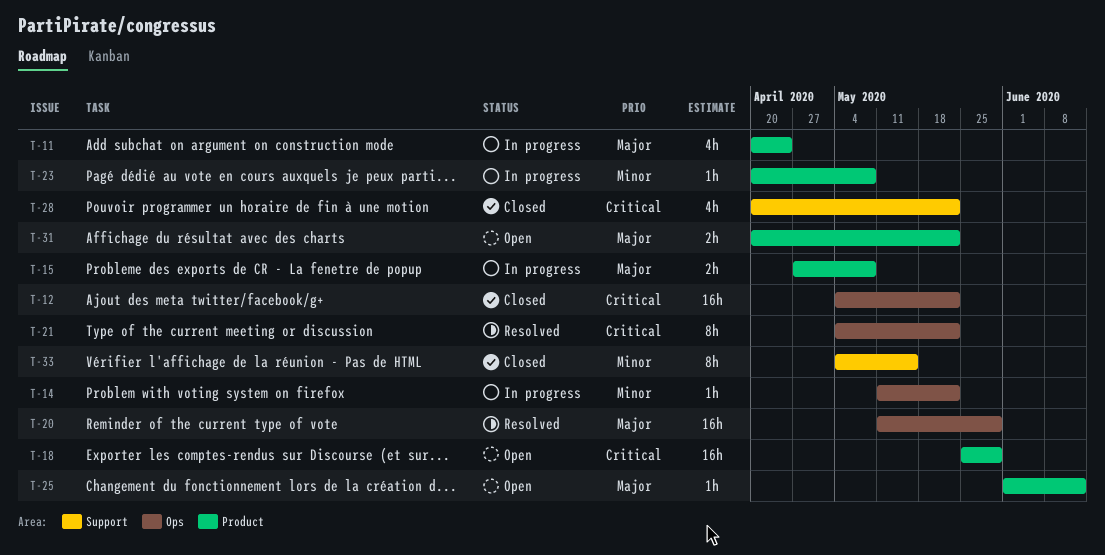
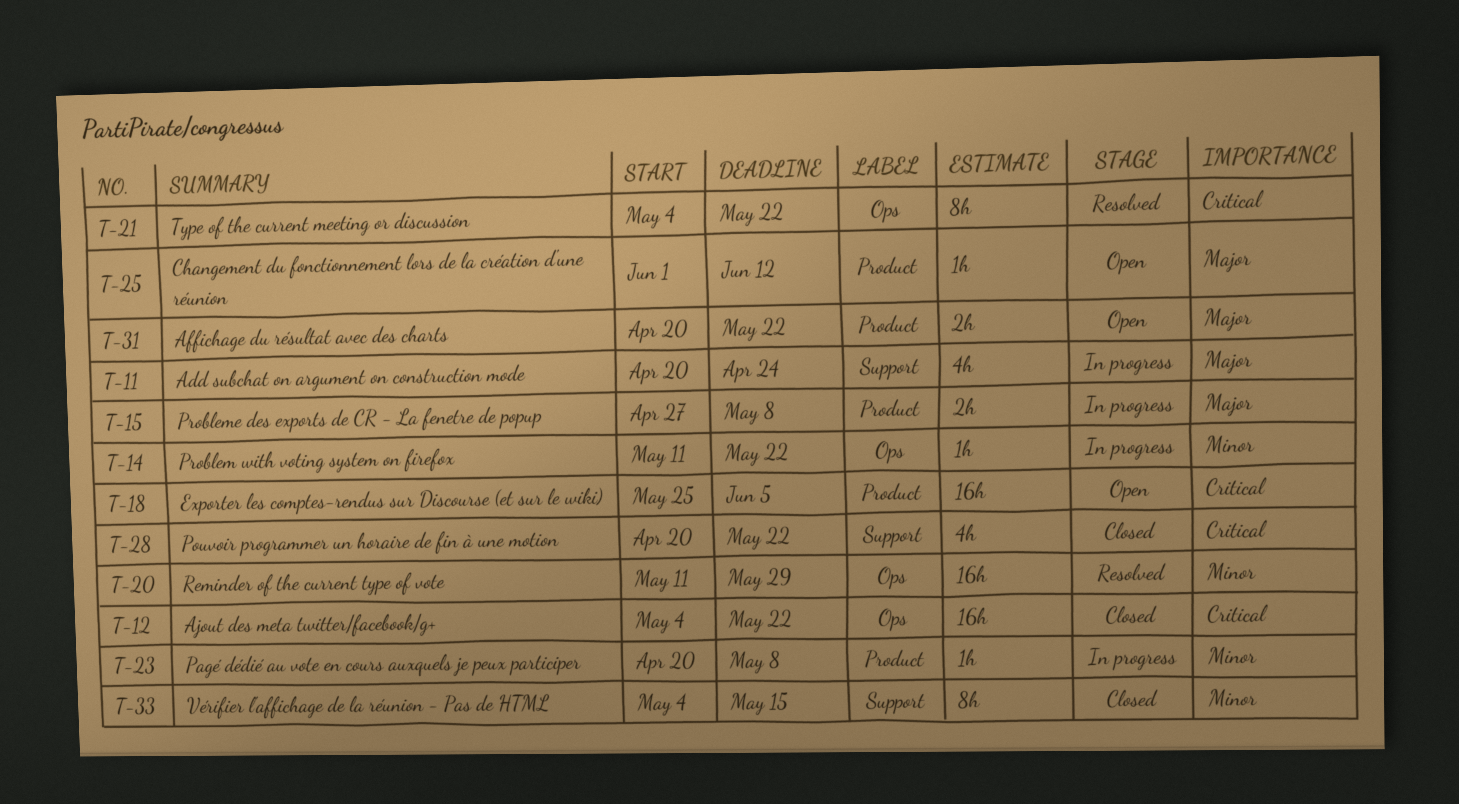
T-11, label: Product -> Support
T-18, due: May 29 -> Jun 5
T-20, priority: Major -> Minor

